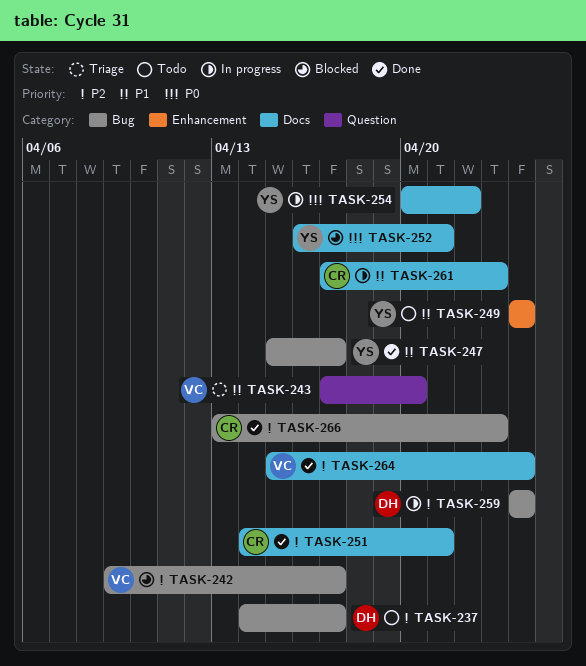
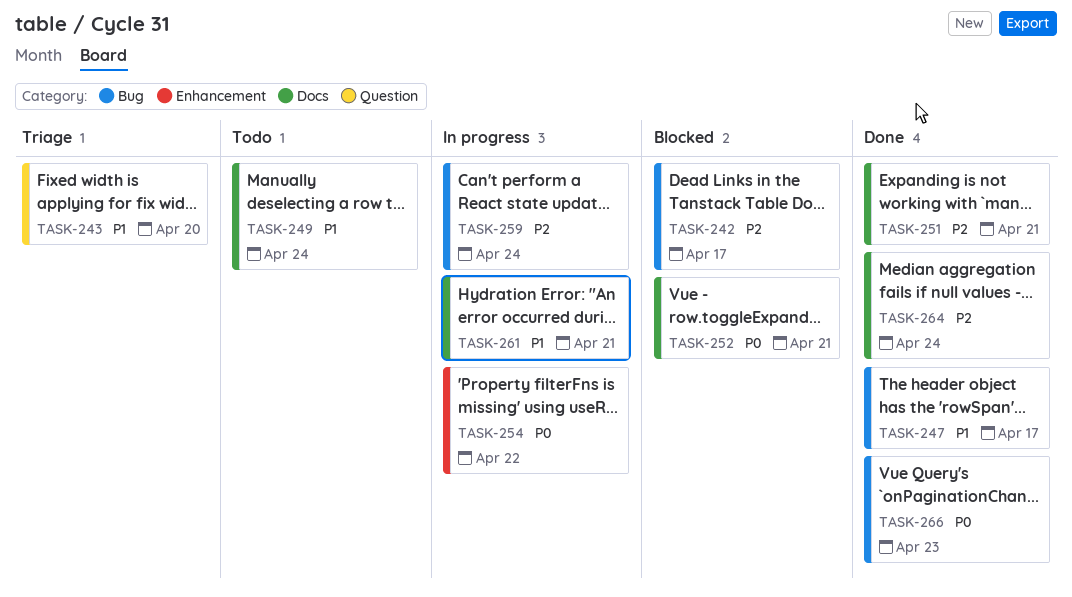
TASK-237: present -> none
TASK-249, label: Enhancement -> Docs
TASK-254, label: Docs -> Enhancement
TASK-261, due: Apr 23 -> Apr 21
TASK-266, priority: P2 -> P0

